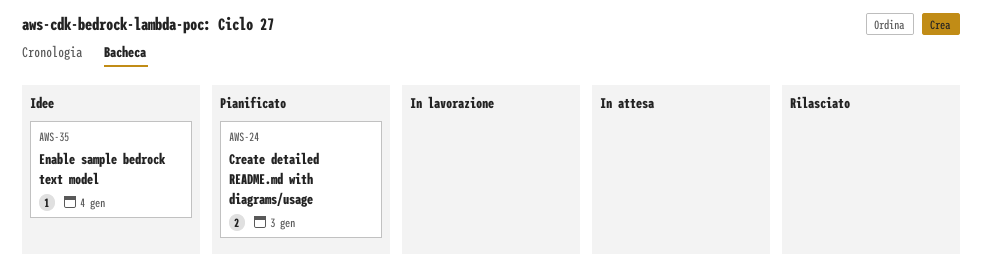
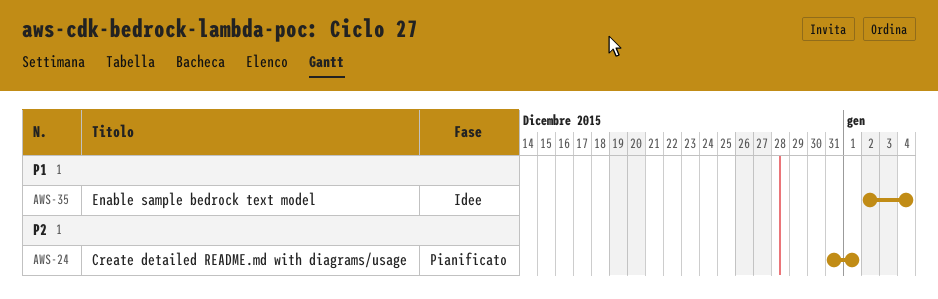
AWS-24, due: Jan 3 -> Jan 1

